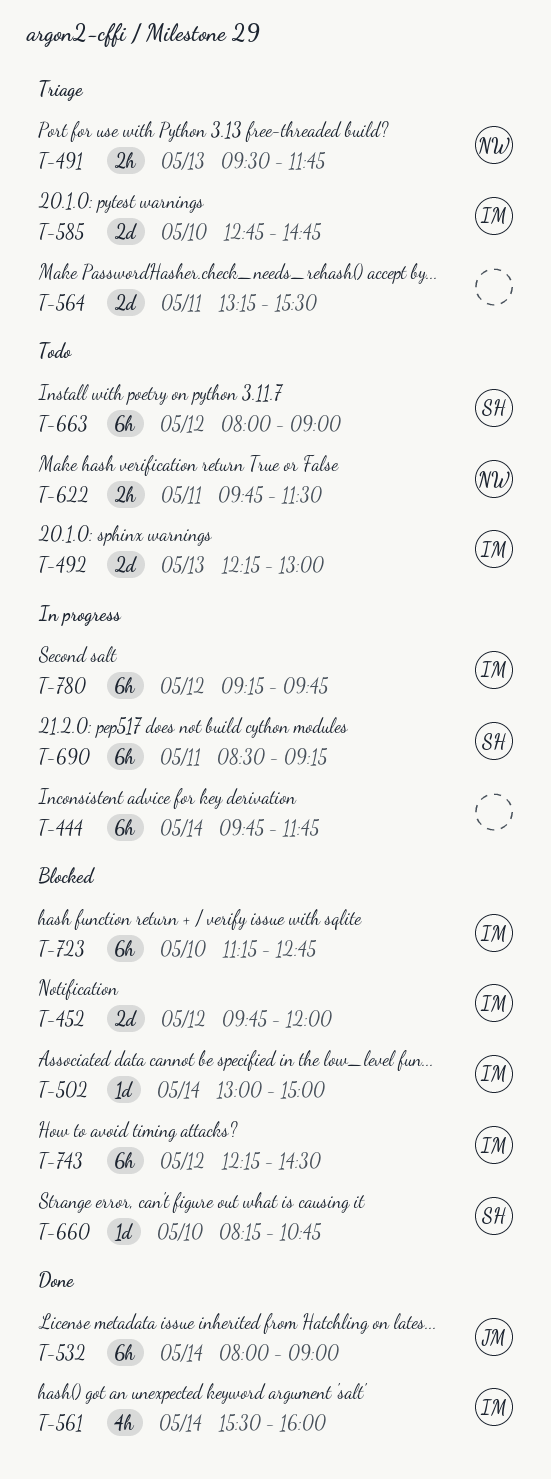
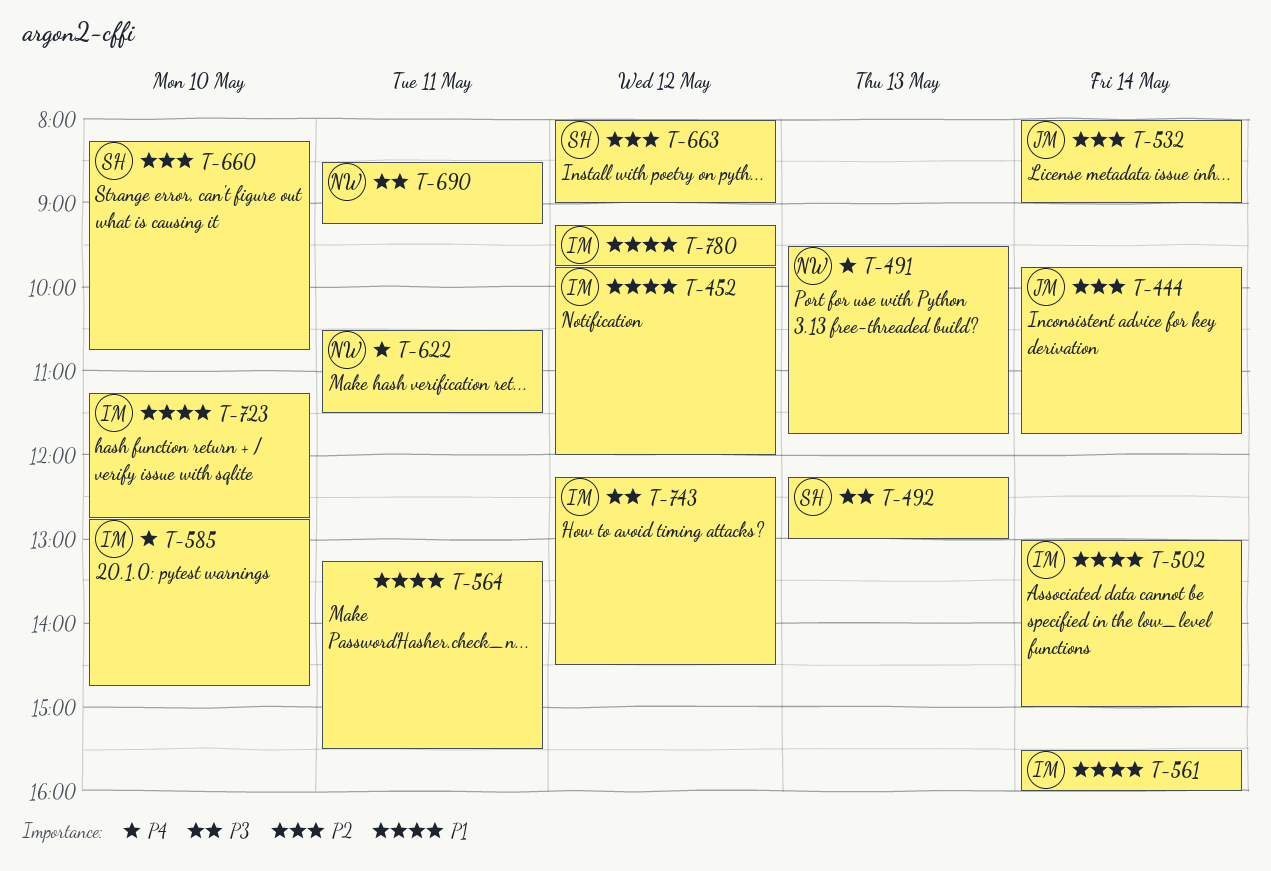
T-444, owner: none -> JM
T-492, owner: IM -> SH
T-622, begins: 09:45 -> 10:30
T-690, owner: SH -> NW

